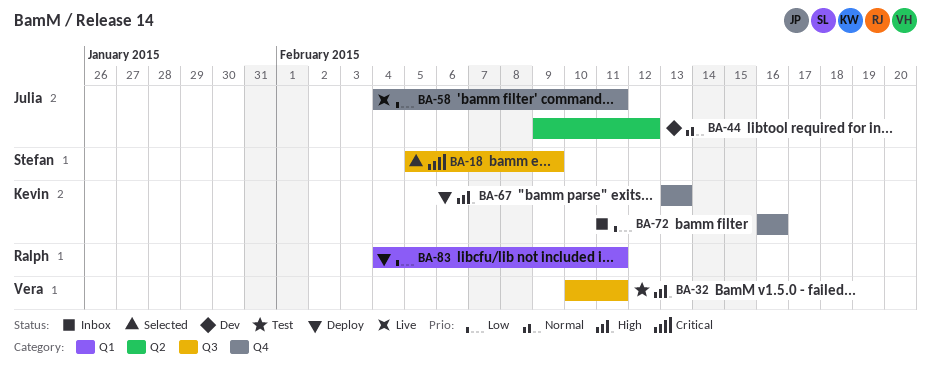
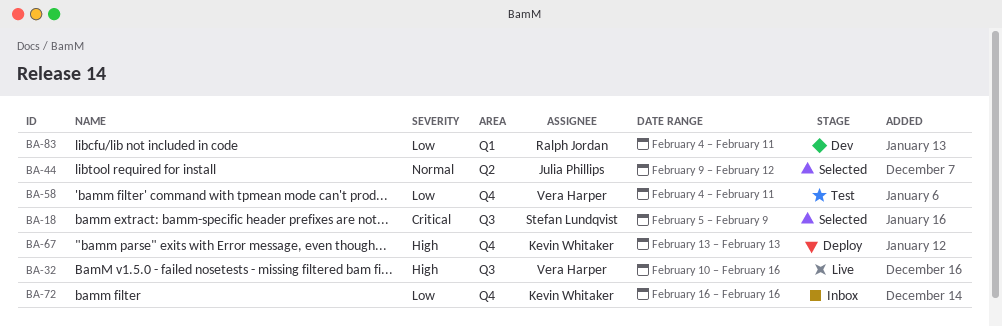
BA-32, status: Test -> Live
BA-32, due: Feb 11 -> Feb 16
BA-44, status: Dev -> Selected
BA-58, status: Live -> Test
BA-58, owner: Julia Phillips -> Vera Harper
BA-83, status: Deploy -> Dev

